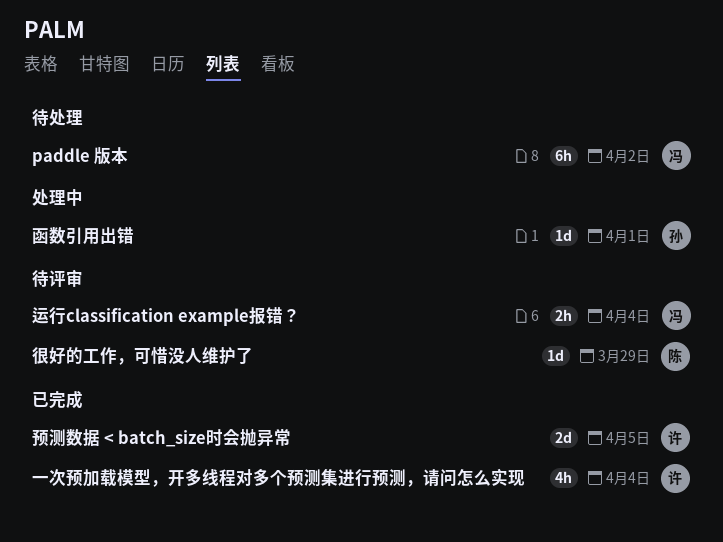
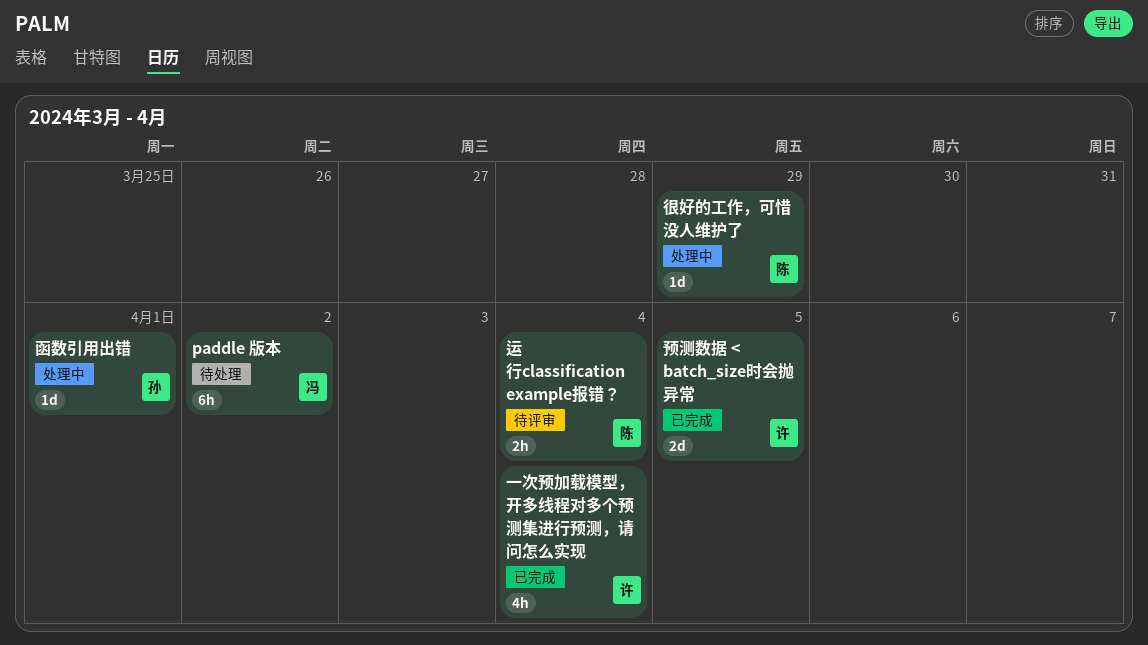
很好的工作，可惜没人维护了, status: 待评审 -> 处理中
运行classification example报错？, owner: 冯 -> 陈

